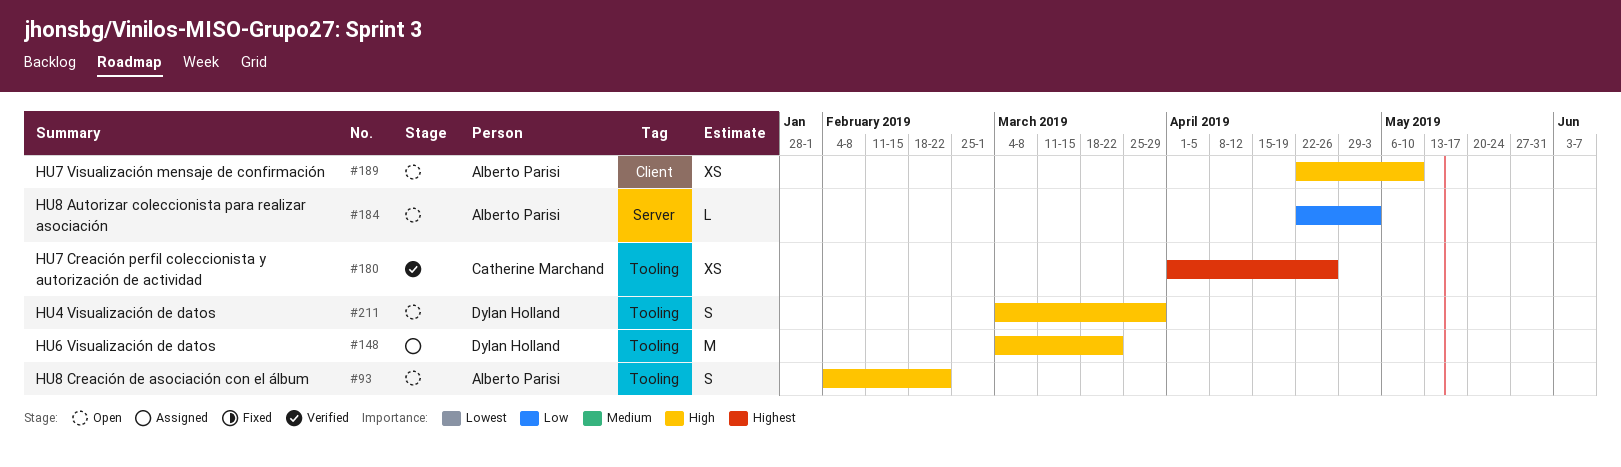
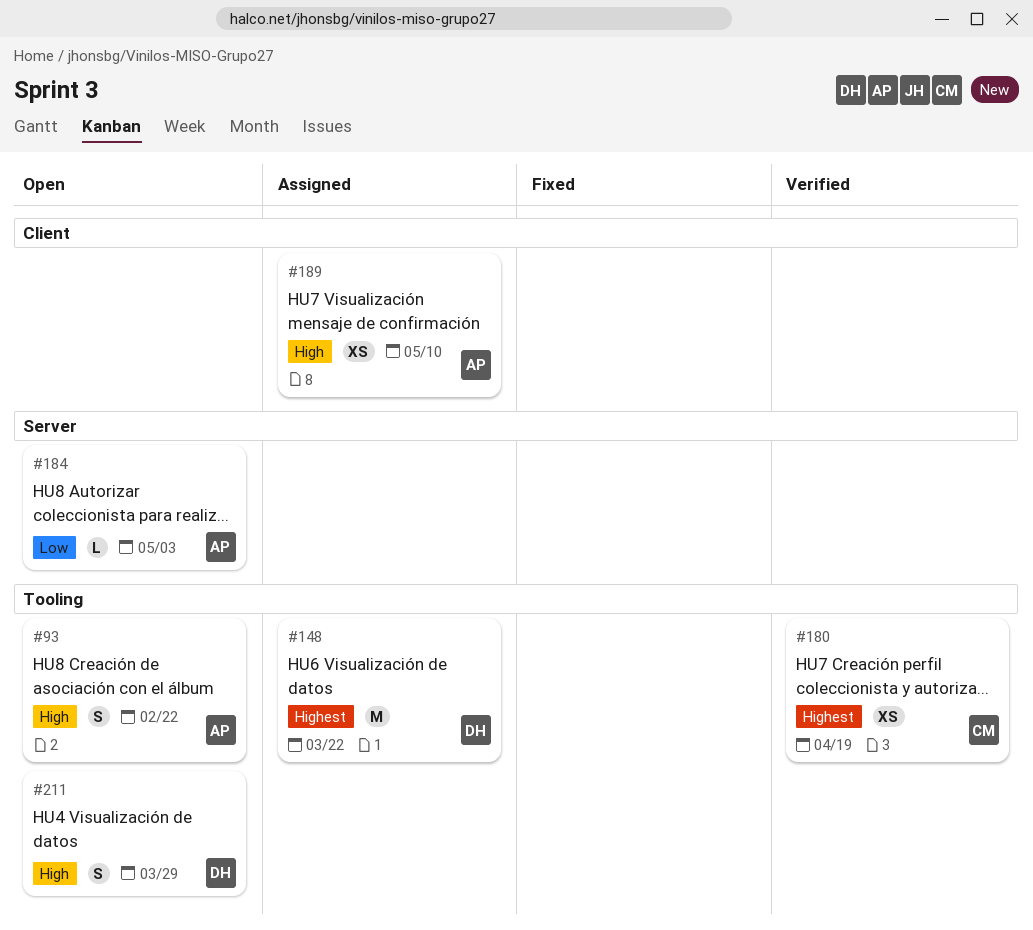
#148, priority: High -> Highest
#180, due: Apr 26 -> Apr 19
#189, status: Open -> Assigned

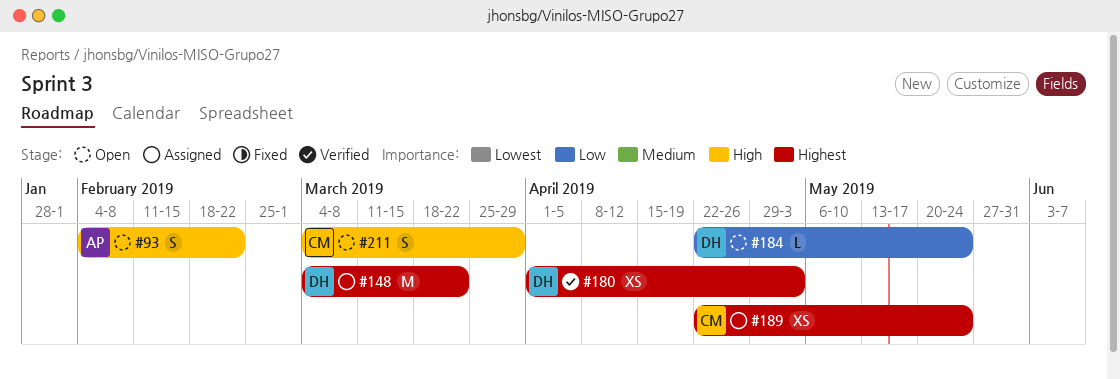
#180, owner: CM -> DH
#180, due: Apr 19 -> May 3
#184, owner: AP -> DH
#184, due: May 3 -> May 24
#189, owner: AP -> CM
#189, priority: High -> Highest
#189, due: May 10 -> May 24
#211, owner: DH -> CM

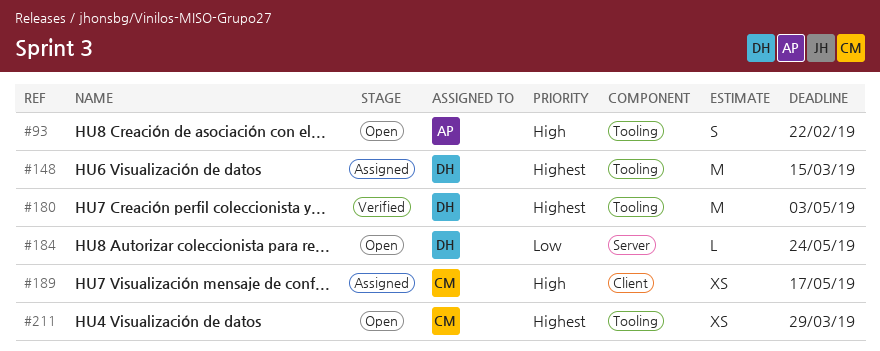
#148, due: Mar 22 -> Mar 15
#180, estimate: XS -> M
#189, priority: Highest -> High
#189, due: May 24 -> May 17
#211, priority: High -> Highest
#211, estimate: S -> XS

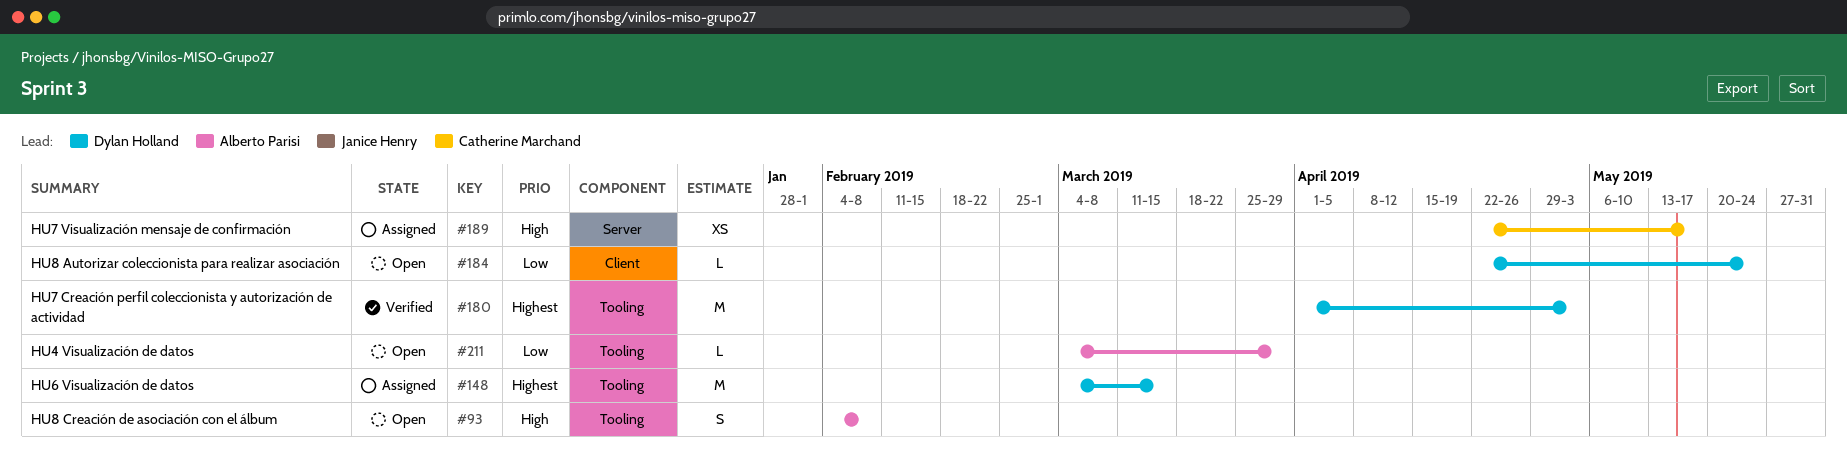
#93, due: Feb 22 -> Feb 8
#184, label: Server -> Client
#189, label: Client -> Server
#211, owner: Catherine Marchand -> Alberto Parisi
#211, priority: Highest -> Low
#211, estimate: XS -> L

